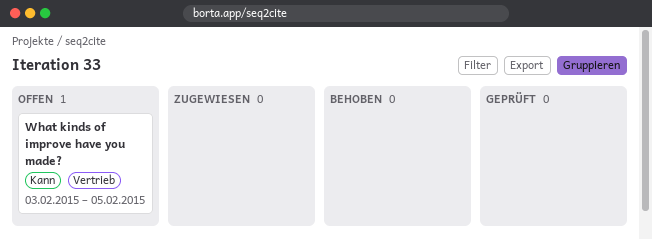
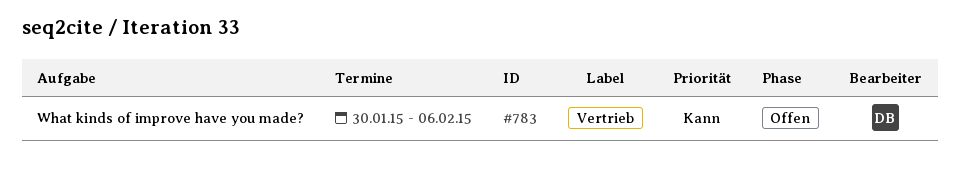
What kinds of improve have you made?, start: Feb 3 -> Jan 30
What kinds of improve have you made?, due: Feb 5 -> Feb 6

